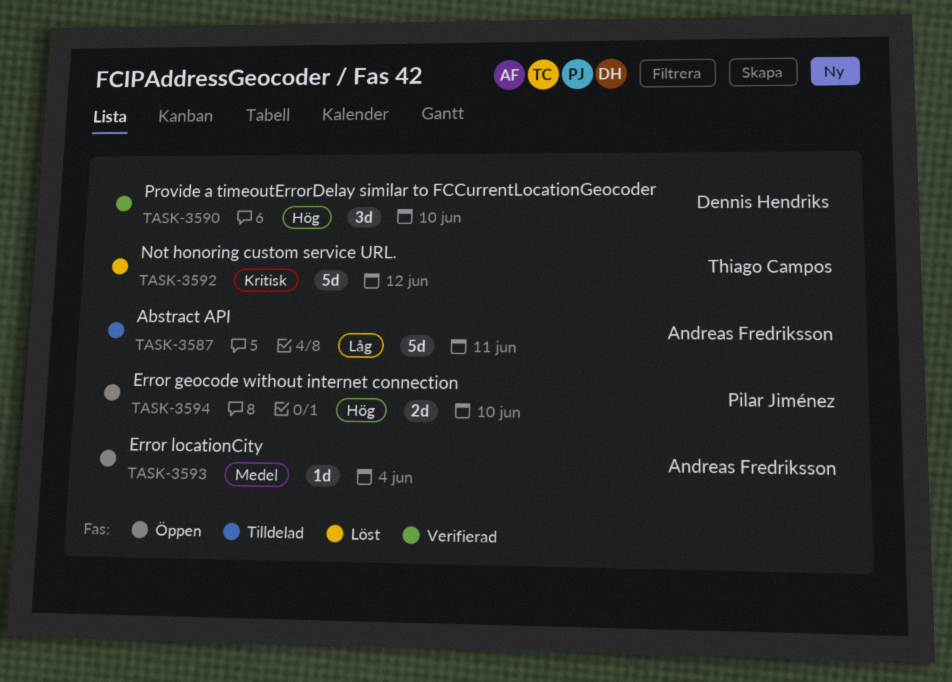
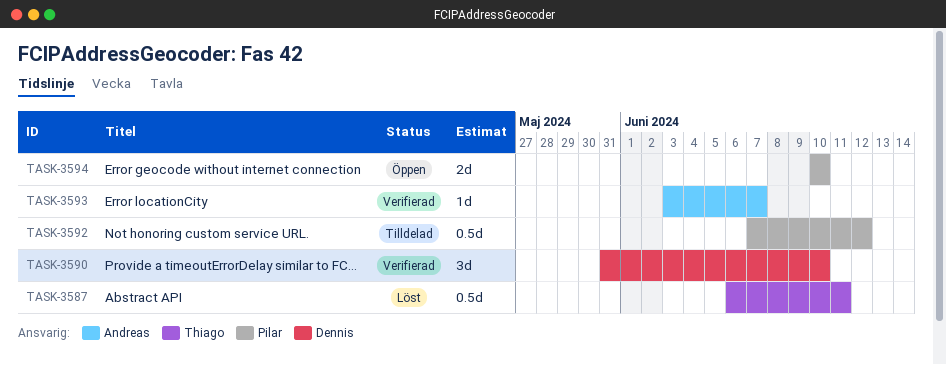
TASK-3587, status: Tilldelad -> Löst
TASK-3587, owner: Andreas Fredriksson -> Thiago Campos
TASK-3587, estimate: 5d -> 0.5d
TASK-3592, status: Löst -> Tilldelad
TASK-3592, owner: Thiago Campos -> Pilar Jiménez
TASK-3592, estimate: 5d -> 0.5d
TASK-3593, status: Öppen -> Verifierad
TASK-3593, due: Jun 4 -> Jun 7

